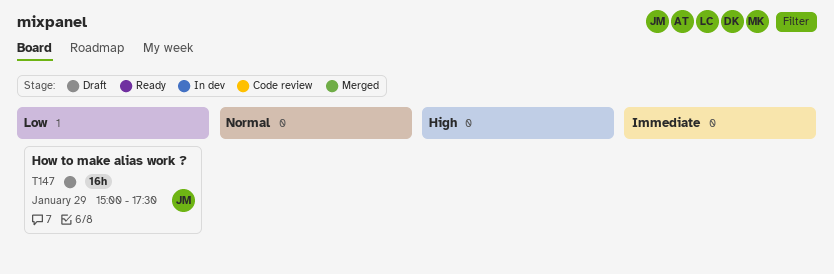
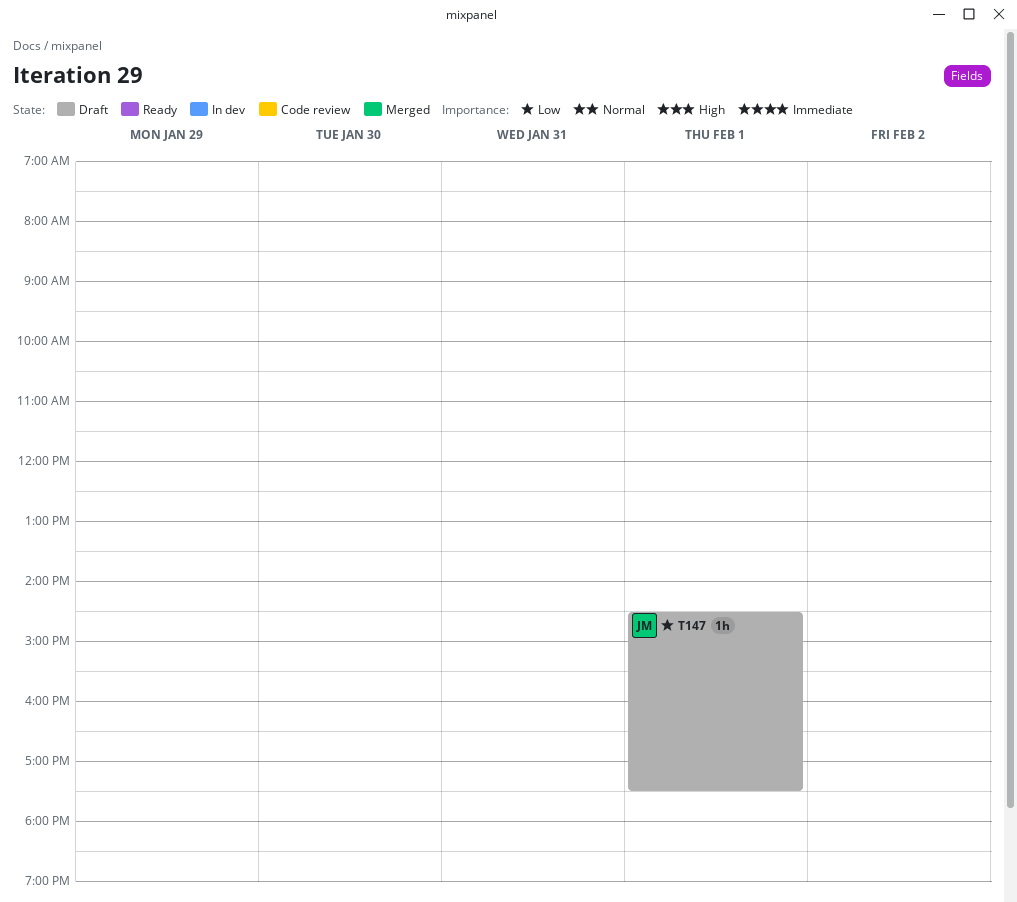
T147, estimate: 16h -> 1h
T147, day: Jan 29 -> Feb 1
T147, begins: 15:00 -> 14:30

